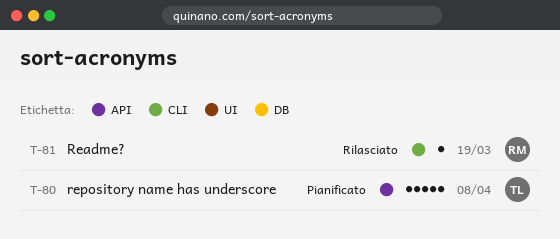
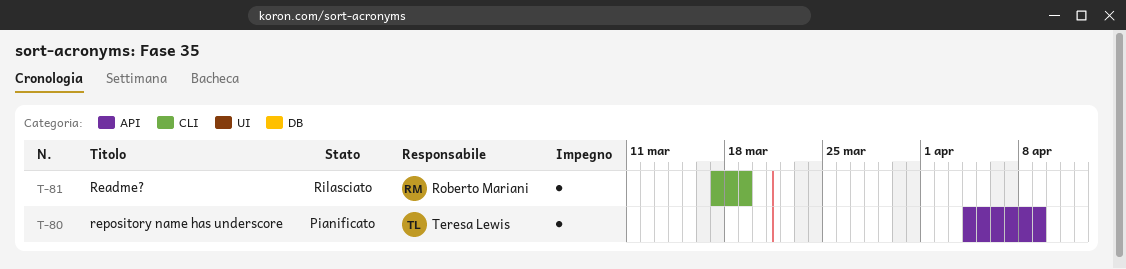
T-80, estimate: 5 -> 1
T-80, due: Apr 8 -> Apr 9

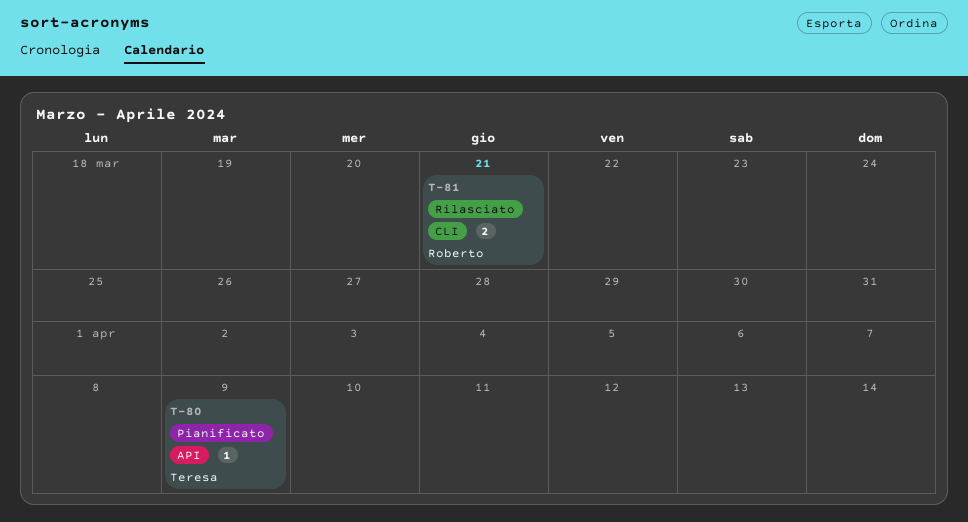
T-81, estimate: 1 -> 2
T-81, due: Mar 19 -> Mar 21

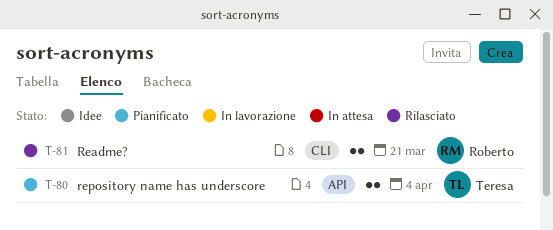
T-80, estimate: 1 -> 2
T-80, due: Apr 9 -> Apr 4

